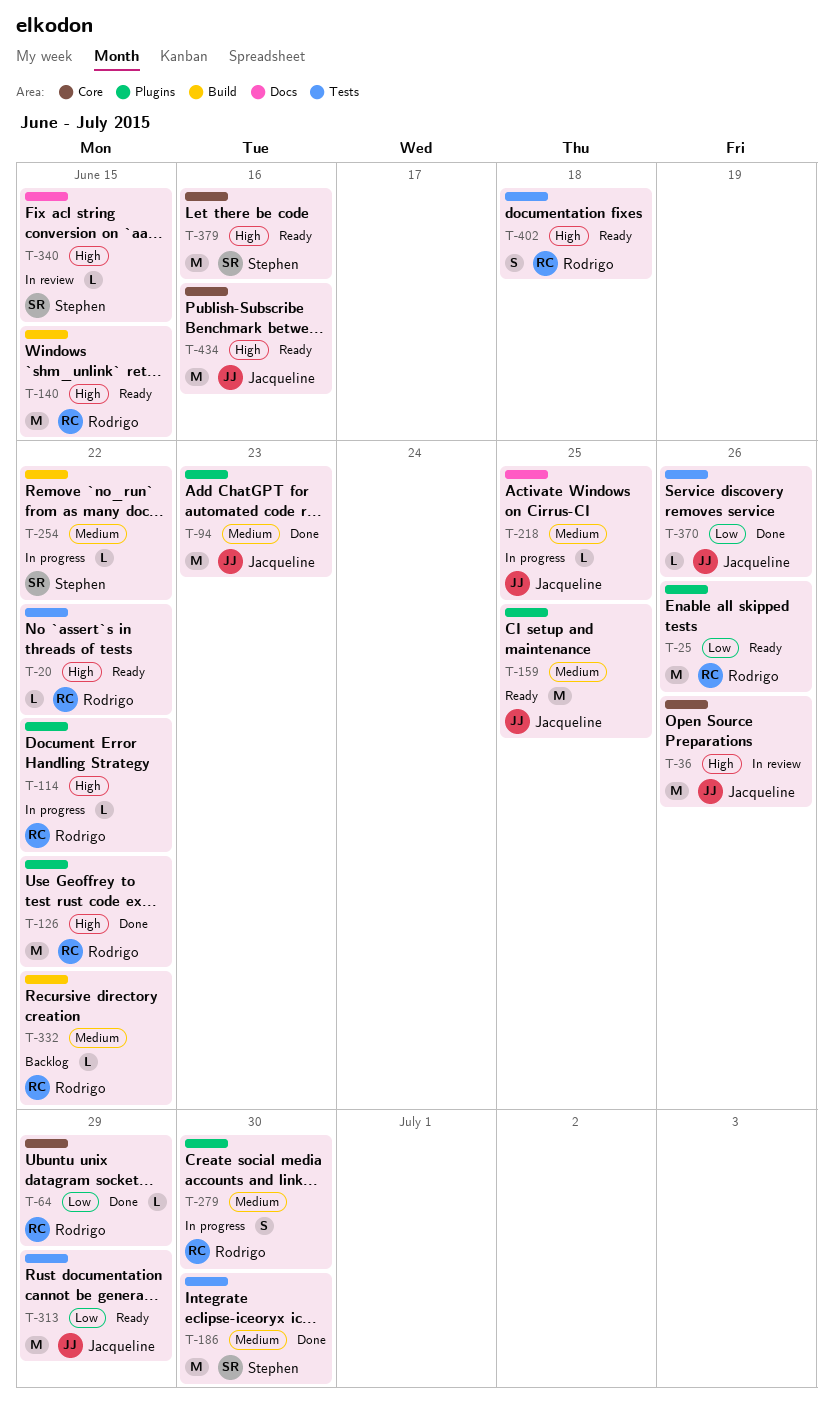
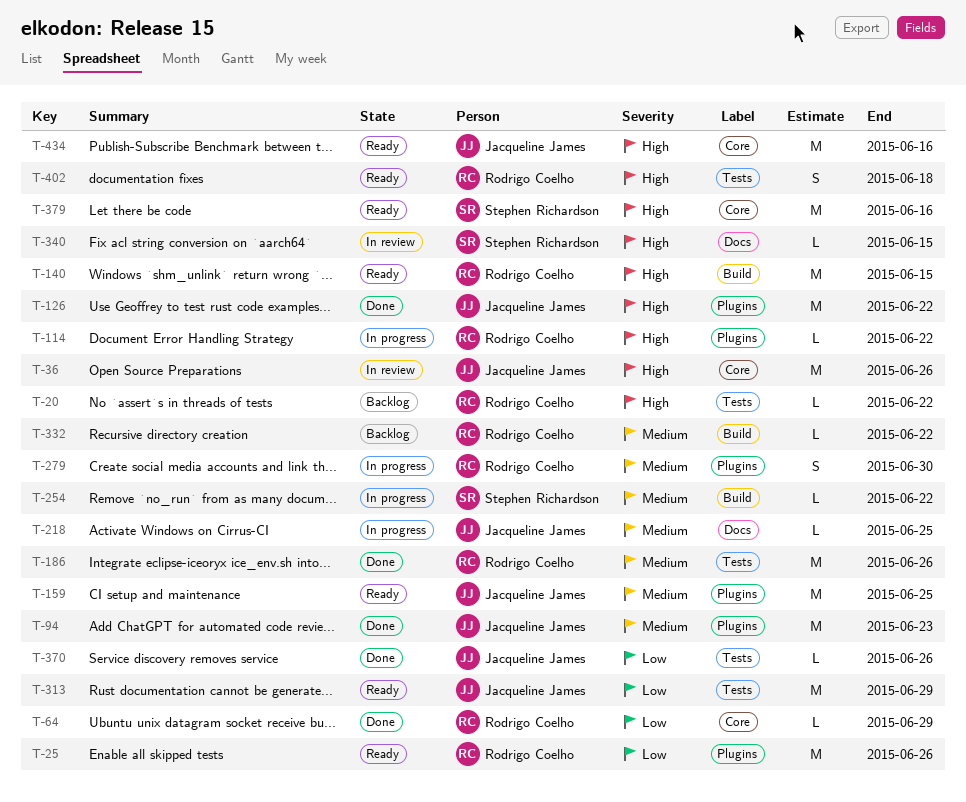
T-20, status: Ready -> Backlog
T-126, owner: Rodrigo Coelho -> Jacqueline James
T-186, owner: Stephen Richardson -> Rodrigo Coelho
T-186, due: Jun 30 -> Jun 26

